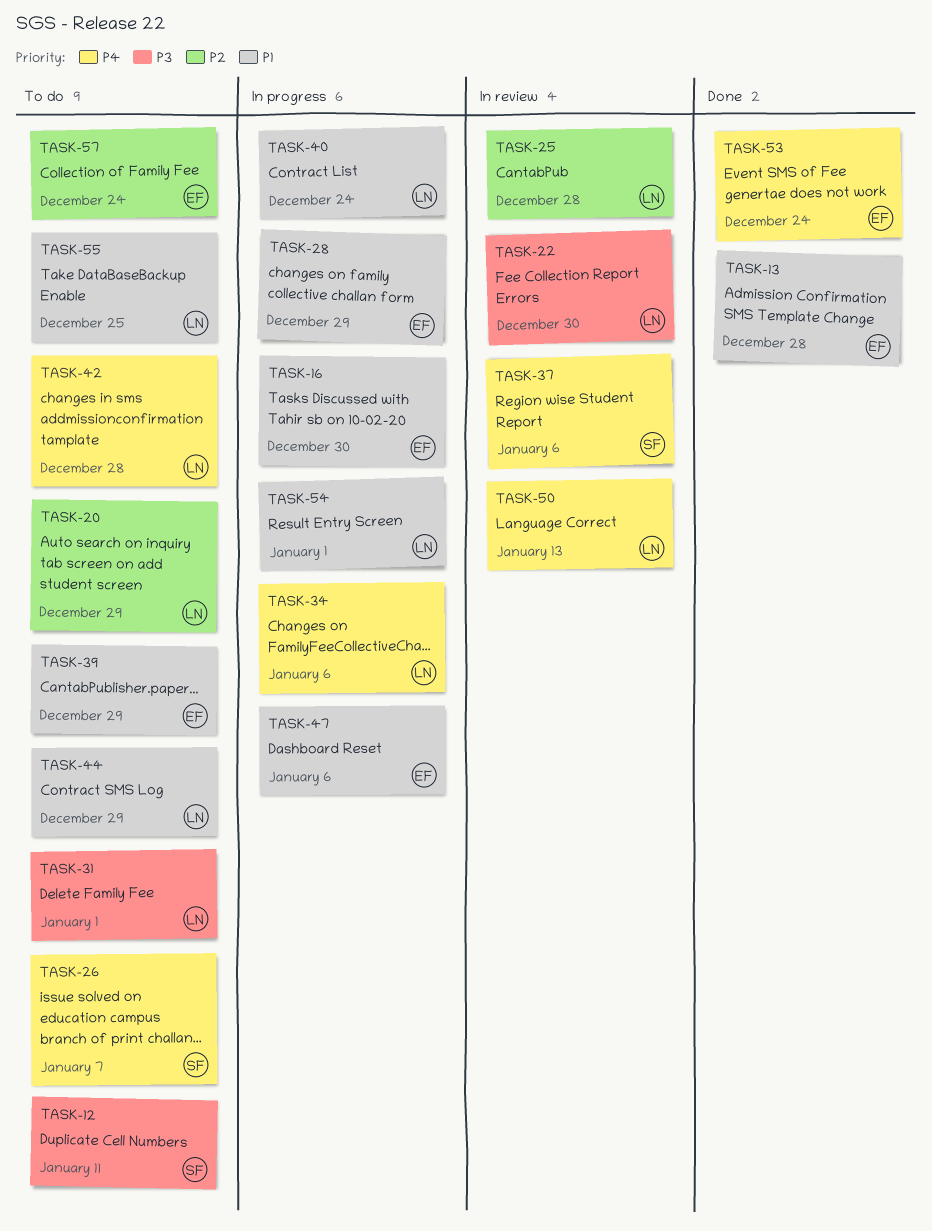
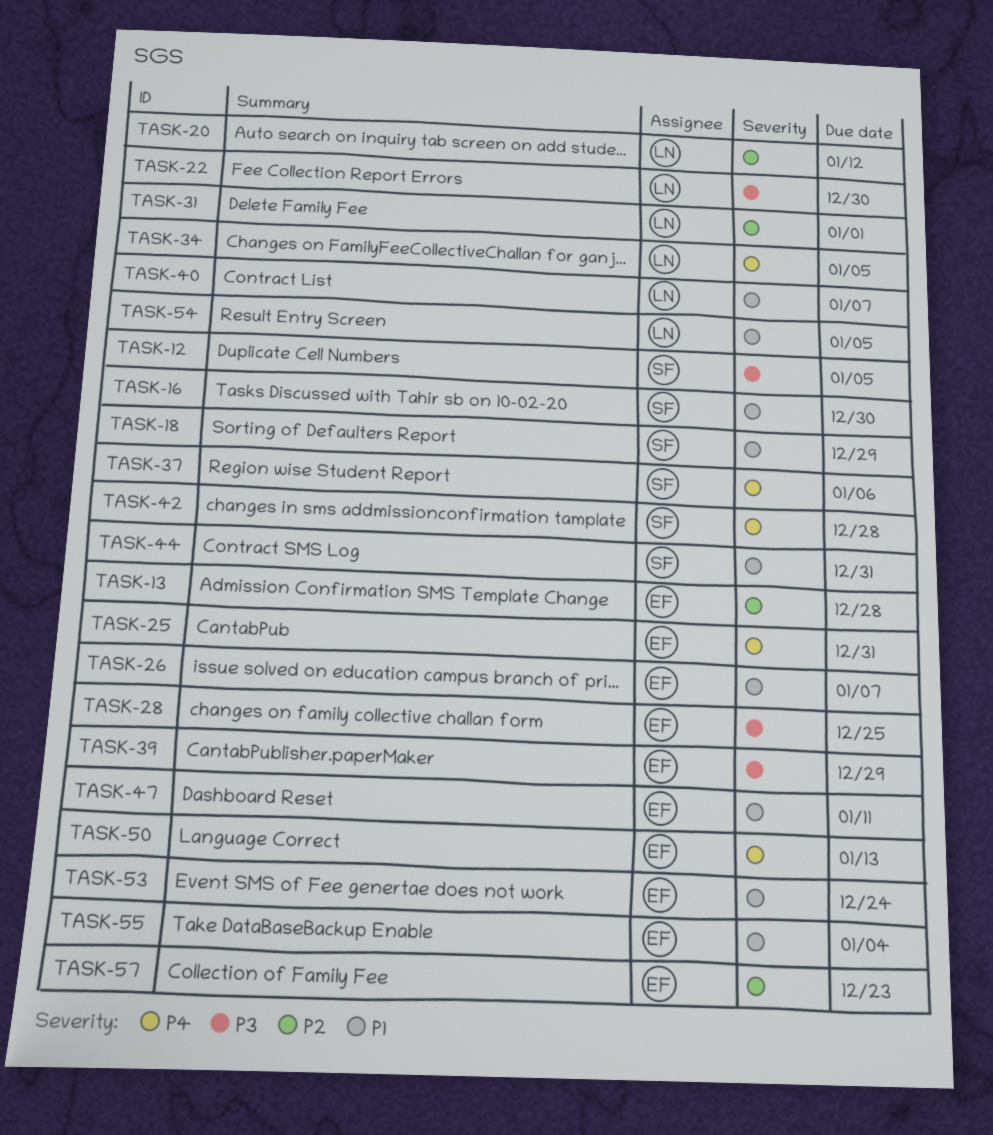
TASK-12, due: Jan 11 -> Jan 5
TASK-13, priority: P1 -> P2
TASK-16, owner: EF -> SF
TASK-18: none -> present
TASK-20, due: Dec 29 -> Jan 12
TASK-25, owner: LN -> EF
TASK-25, priority: P2 -> P4
TASK-25, due: Dec 28 -> Dec 31
TASK-26, owner: SF -> EF
TASK-26, priority: P4 -> P1
TASK-28, priority: P1 -> P3
TASK-28, due: Dec 29 -> Dec 25
TASK-31, priority: P3 -> P2
TASK-34, due: Jan 6 -> Jan 5
TASK-39, priority: P1 -> P3
TASK-40, due: Dec 24 -> Jan 7
TASK-42, owner: LN -> SF
TASK-44, owner: LN -> SF
TASK-44, due: Dec 29 -> Dec 31
TASK-47, due: Jan 6 -> Jan 11
TASK-50, owner: LN -> EF
TASK-53, priority: P4 -> P1
TASK-54, due: Jan 1 -> Jan 5
TASK-55, owner: LN -> EF
TASK-55, due: Dec 25 -> Jan 4
TASK-57, due: Dec 24 -> Dec 23

